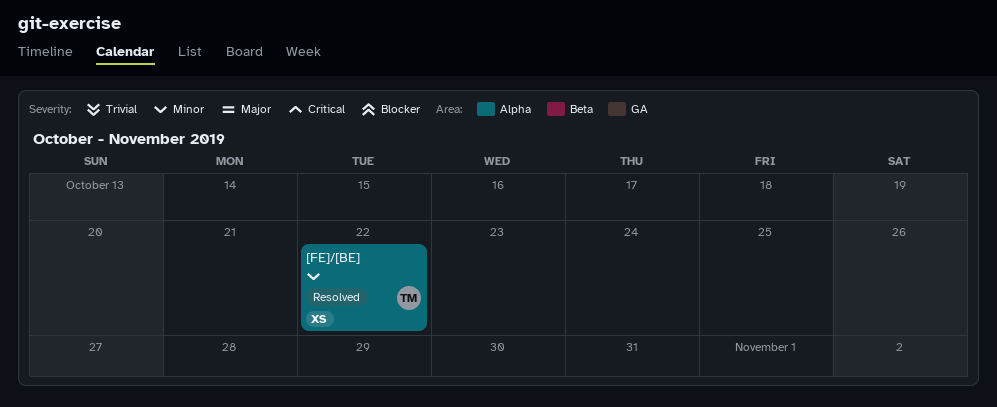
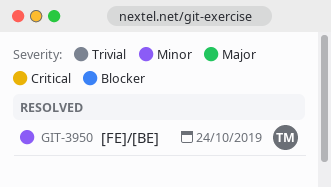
[FE]/[BE], due: Oct 22 -> Oct 24

